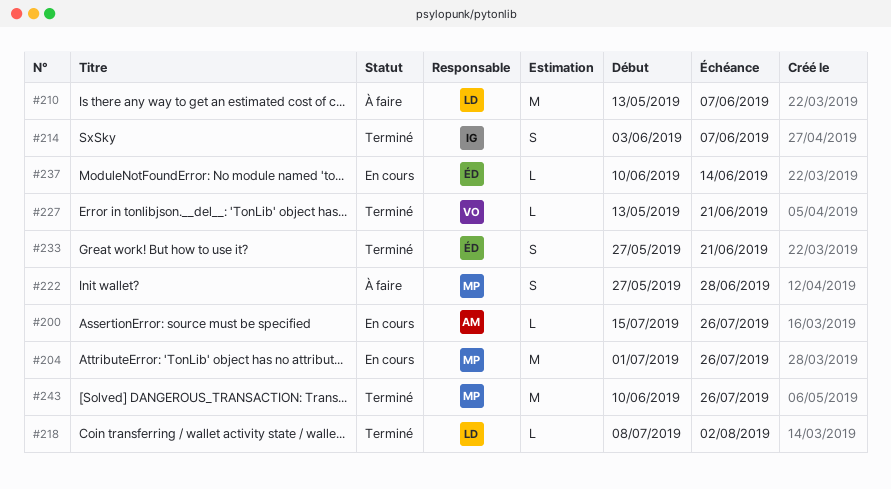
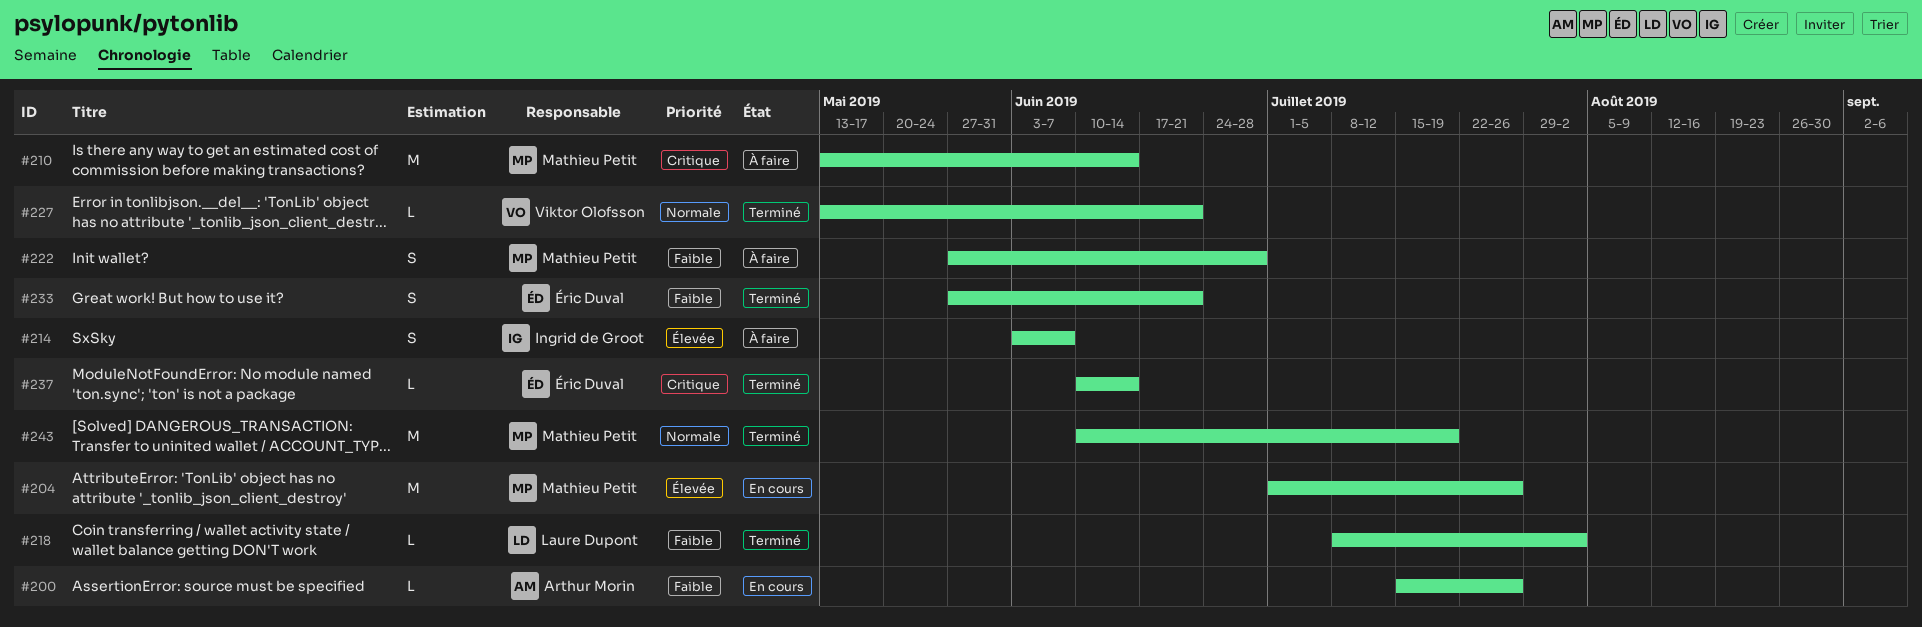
#210, owner: Laure Dupont -> Mathieu Petit
#210, due: Jun 7 -> Jun 14
#214, status: Terminé -> À faire
#237, status: En cours -> Terminé
#243, due: Jul 26 -> Jul 19

